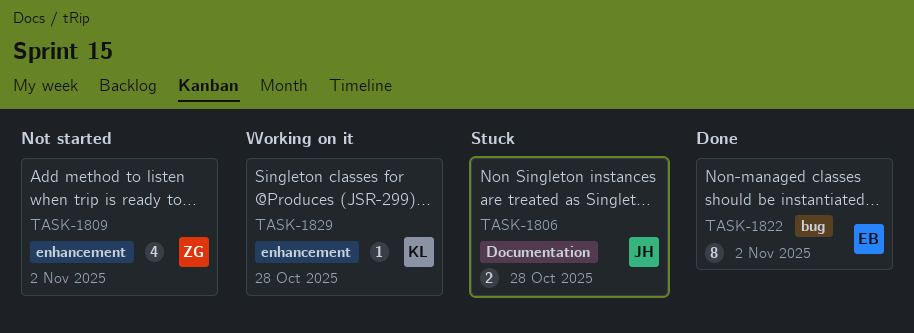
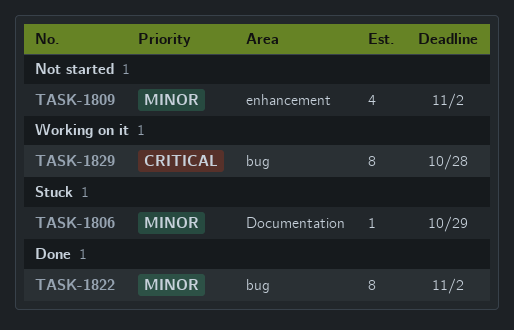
TASK-1806, estimate: 2 -> 1
TASK-1806, due: Oct 28 -> Oct 29
TASK-1829, label: enhancement -> bug
TASK-1829, estimate: 1 -> 8

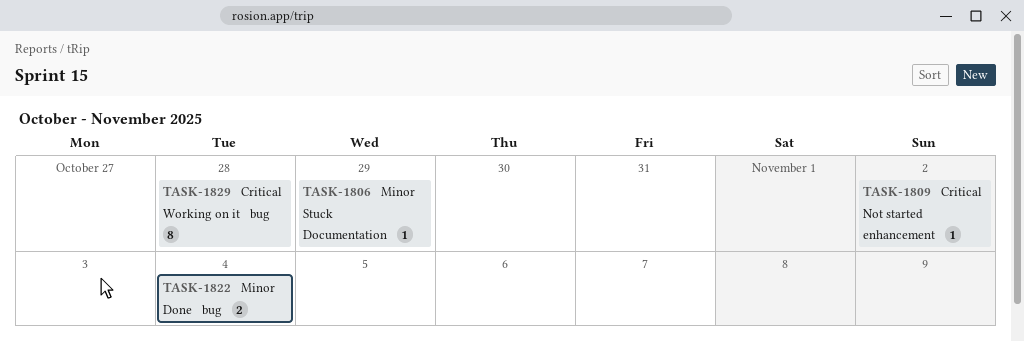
TASK-1809, priority: Minor -> Critical
TASK-1809, estimate: 4 -> 1
TASK-1822, estimate: 8 -> 2
TASK-1822, due: Nov 2 -> Nov 4

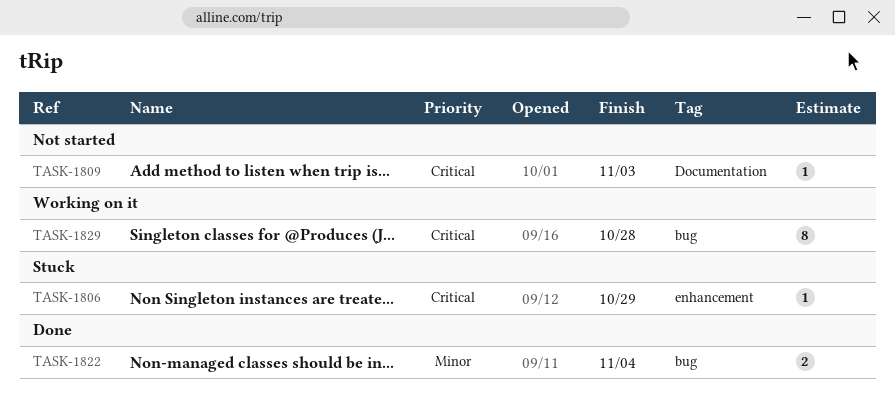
TASK-1806, priority: Minor -> Critical
TASK-1806, label: Documentation -> enhancement
TASK-1809, label: enhancement -> Documentation
TASK-1809, due: Nov 2 -> Nov 3

